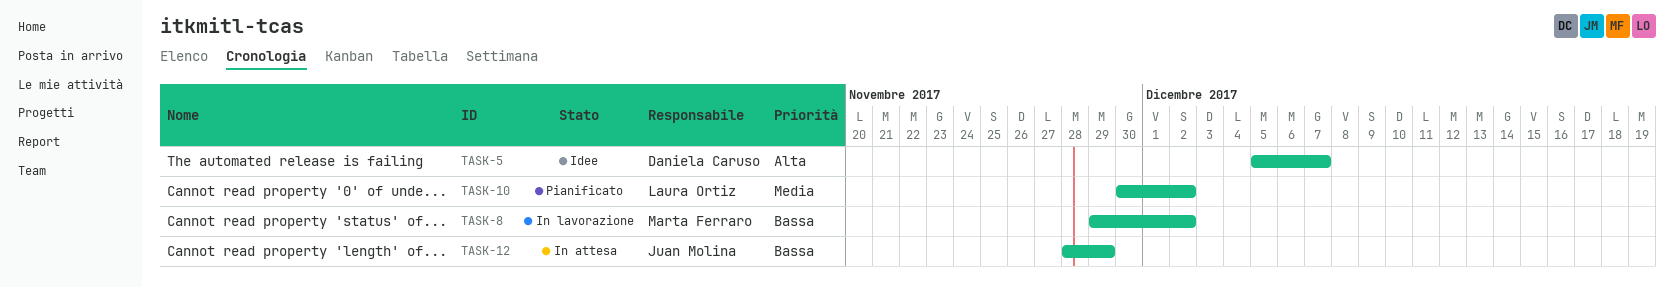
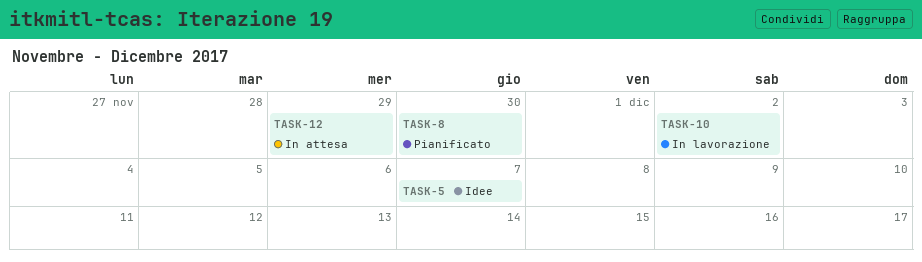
TASK-8, status: In lavorazione -> Pianificato
TASK-8, due: Dec 2 -> Nov 30
TASK-10, status: Pianificato -> In lavorazione

